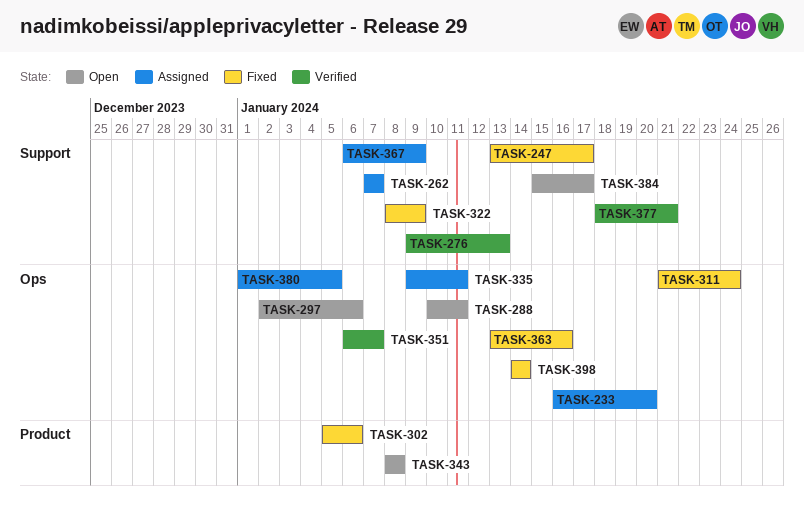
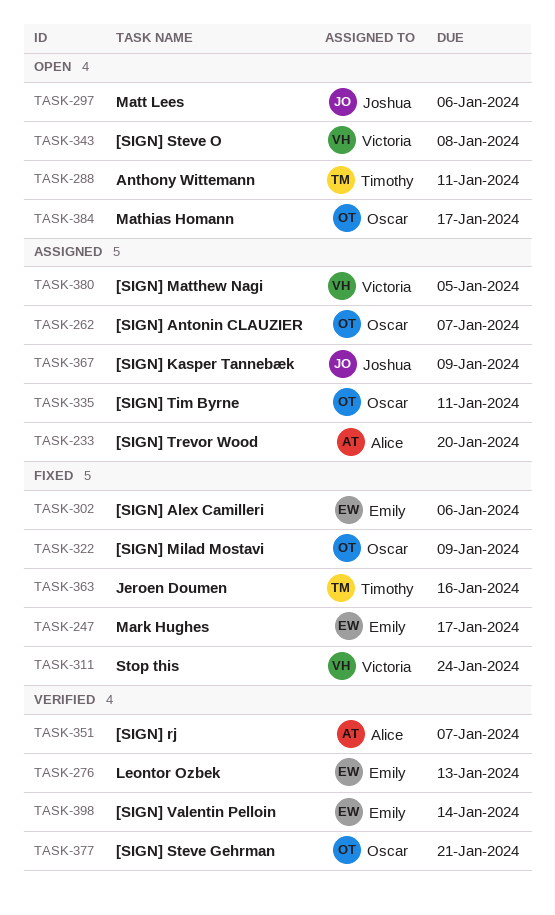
TASK-398, status: Fixed -> Verified

